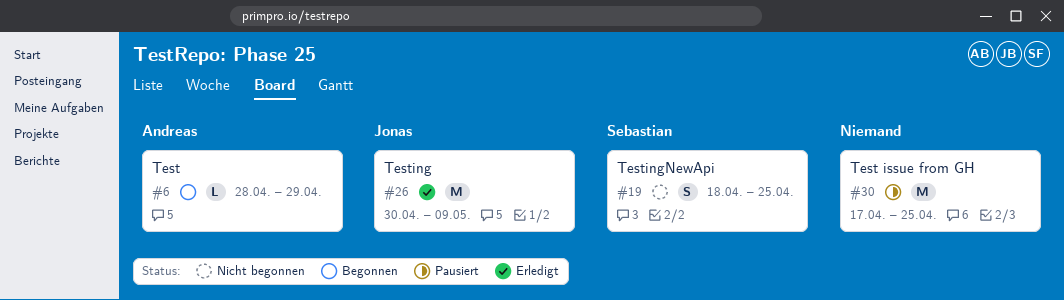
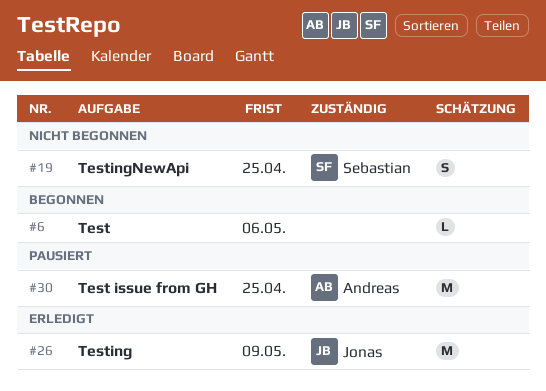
#6, owner: Andreas -> none
#6, due: Apr 29 -> May 6
#30, owner: none -> Andreas

